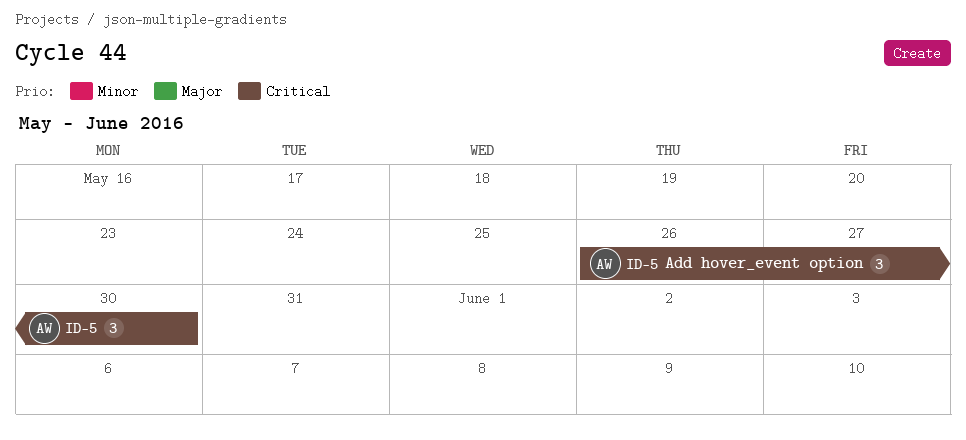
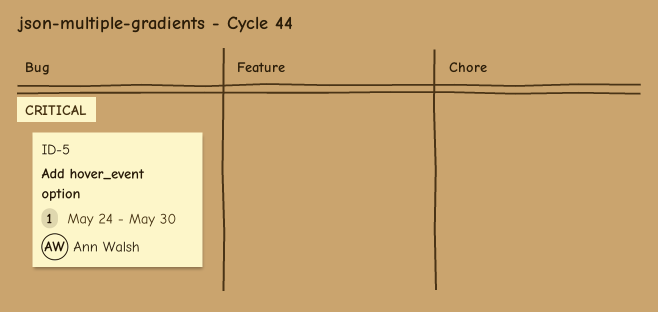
ID-5, estimate: 3 -> 1
ID-5, start: May 26 -> May 24

